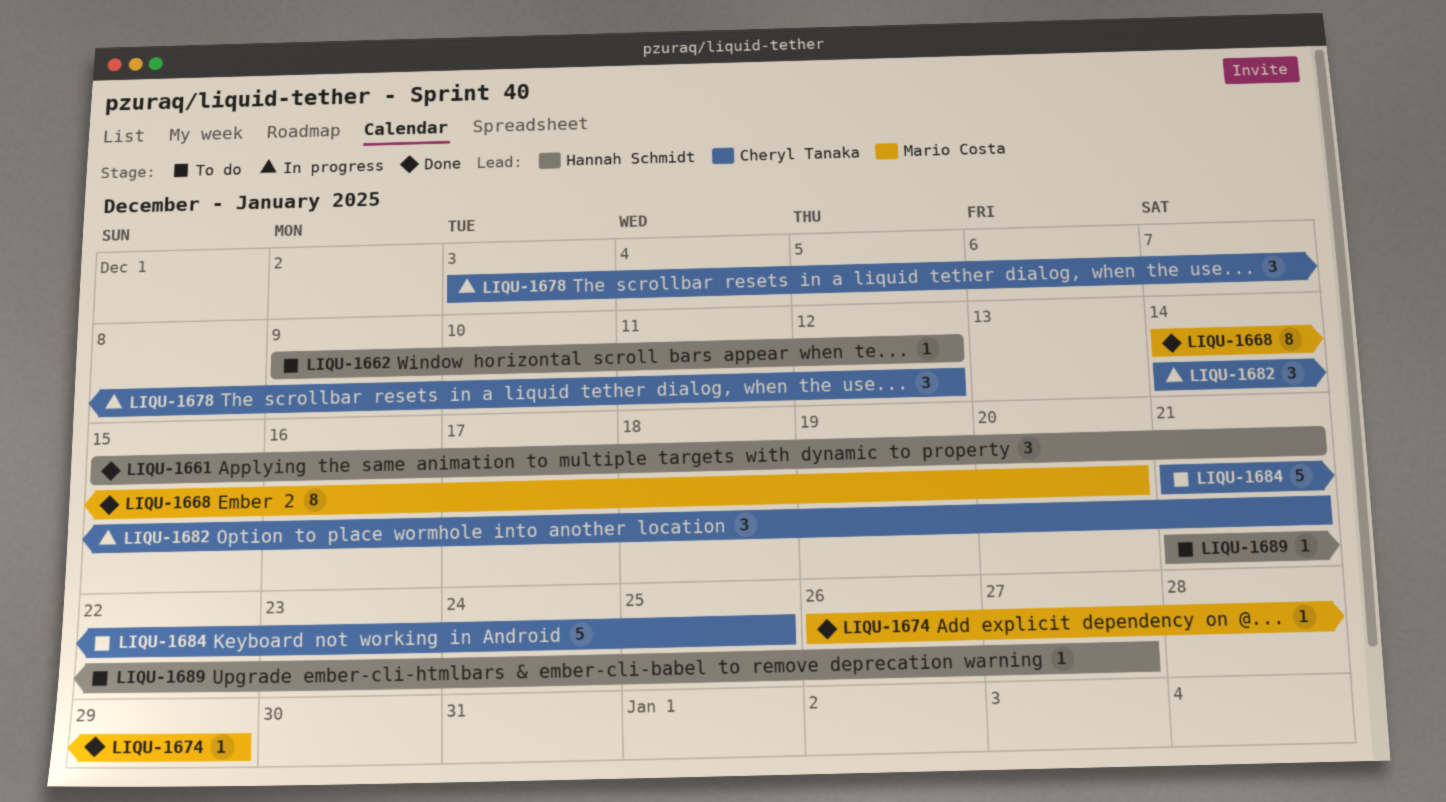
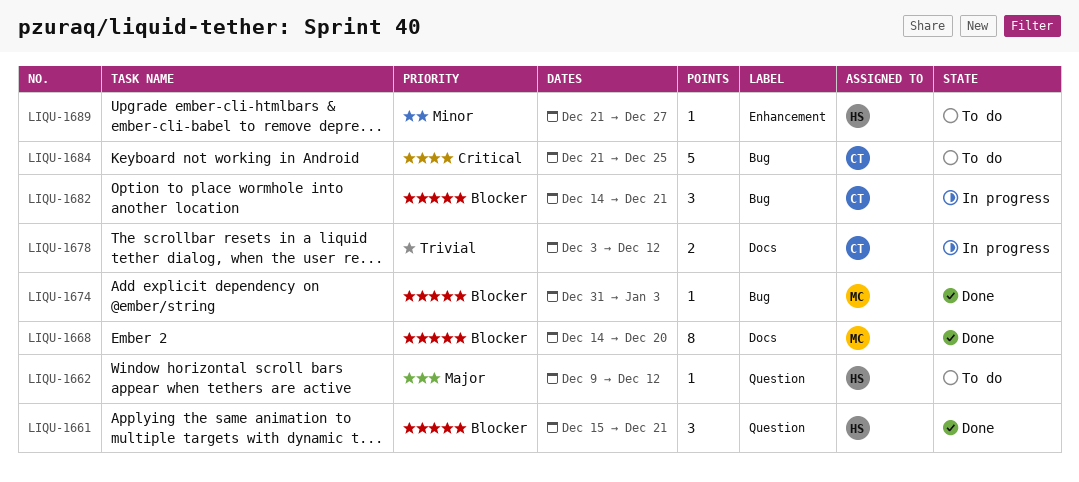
LIQU-1674, start: Dec 26 -> Dec 31
LIQU-1674, due: Dec 29 -> Jan 3
LIQU-1678, estimate: 3 -> 2

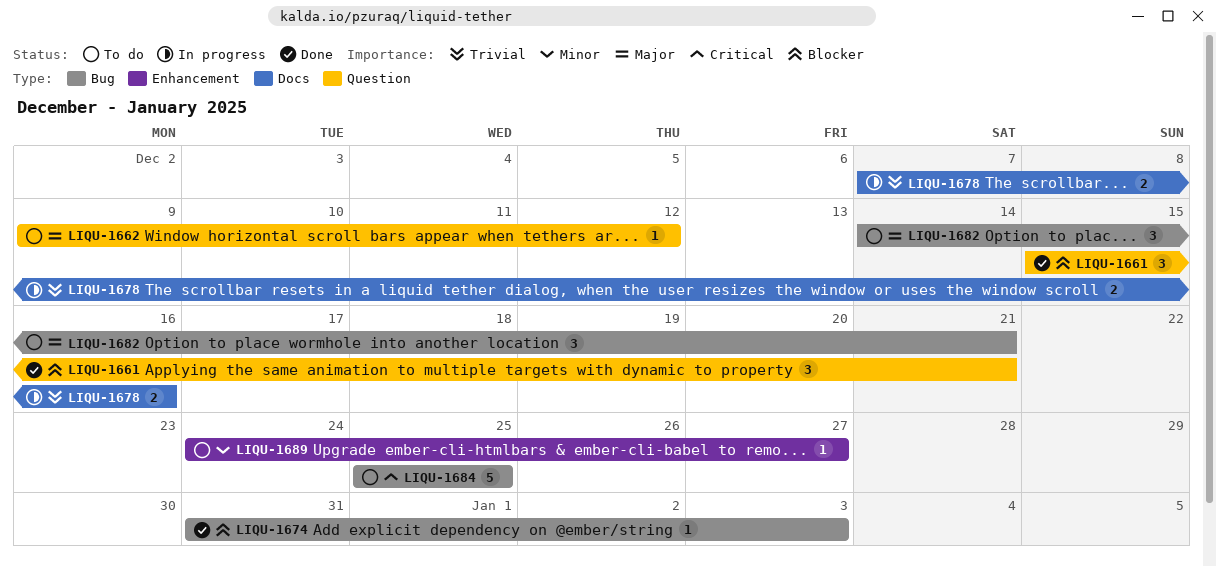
LIQU-1668: present -> none
LIQU-1678, start: Dec 3 -> Dec 7
LIQU-1678, due: Dec 12 -> Dec 16
LIQU-1682, status: In progress -> To do
LIQU-1682, priority: Blocker -> Major
LIQU-1684, start: Dec 21 -> Dec 25
LIQU-1689, start: Dec 21 -> Dec 24

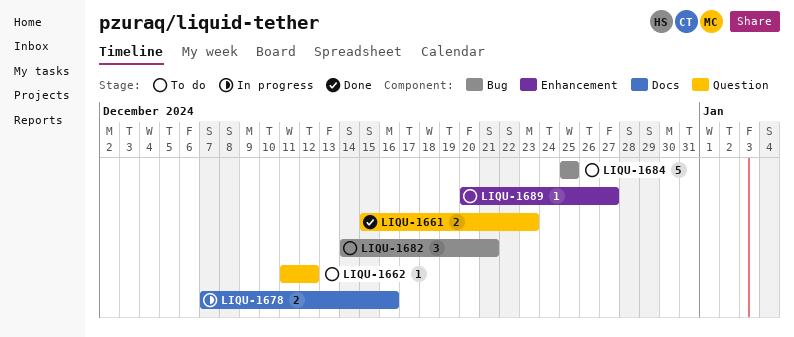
LIQU-1661, estimate: 3 -> 2
LIQU-1661, due: Dec 21 -> Dec 23
LIQU-1662, start: Dec 9 -> Dec 11
LIQU-1674: present -> none
LIQU-1689, start: Dec 24 -> Dec 20

